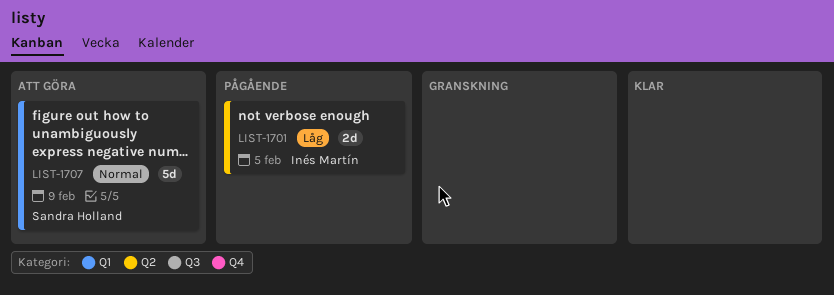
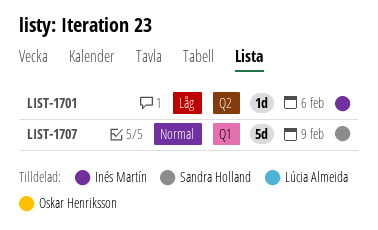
LIST-1701, estimate: 2d -> 1d
LIST-1701, due: Feb 5 -> Feb 6

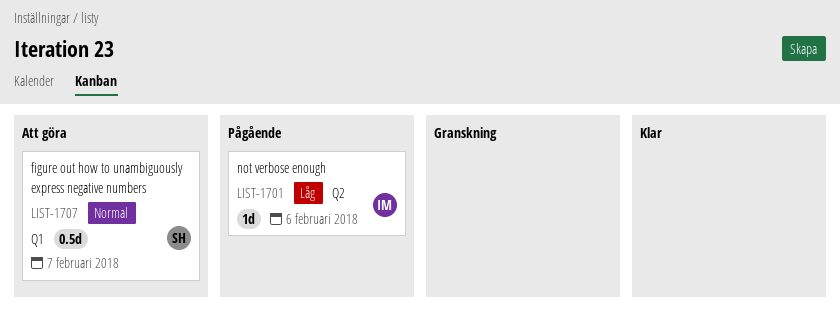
LIST-1707, estimate: 5d -> 0.5d
LIST-1707, due: Feb 9 -> Feb 7

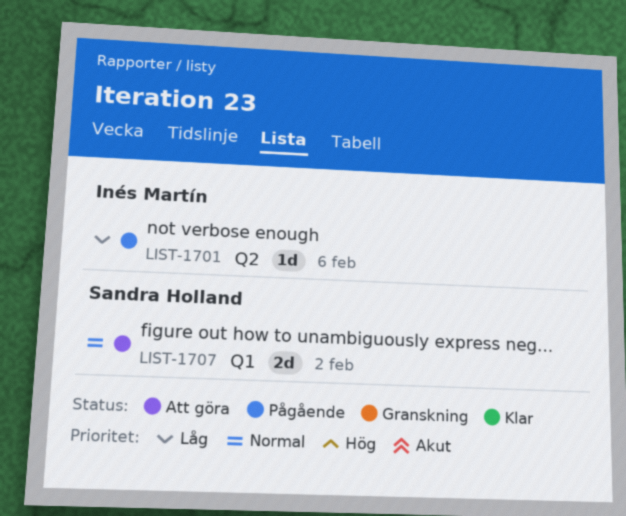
LIST-1707, estimate: 0.5d -> 2d
LIST-1707, due: Feb 7 -> Feb 2

